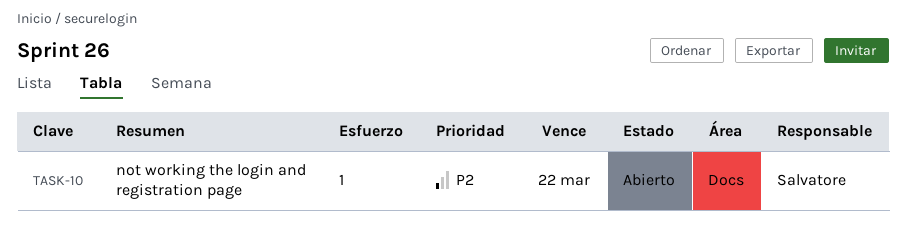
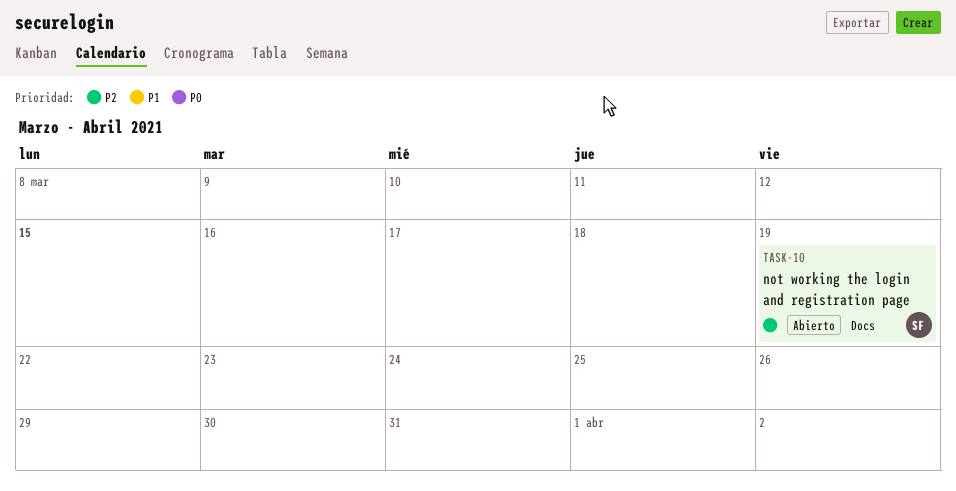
TASK-10, due: Mar 22 -> Mar 19

